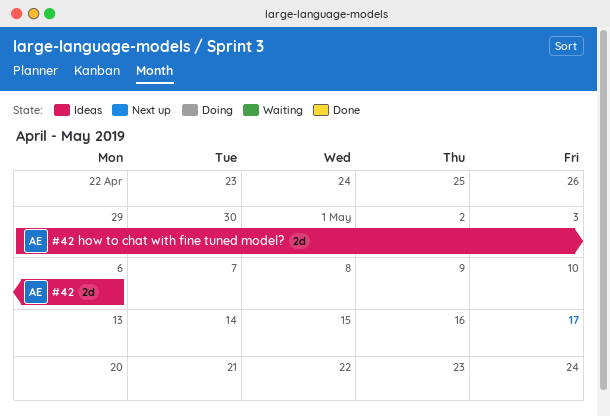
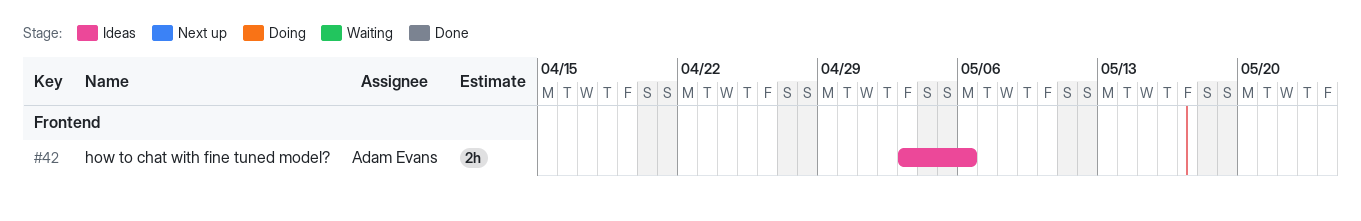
#42, estimate: 2d -> 2h
#42, start: Apr 29 -> May 3

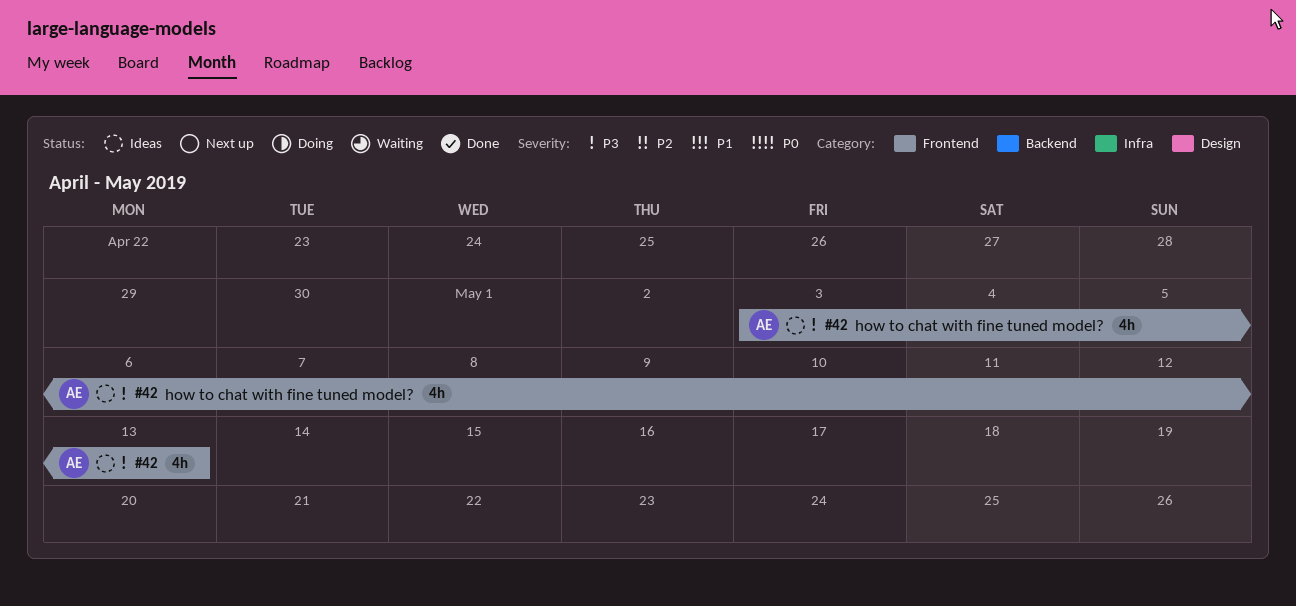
#42, estimate: 2h -> 4h
#42, due: May 6 -> May 13

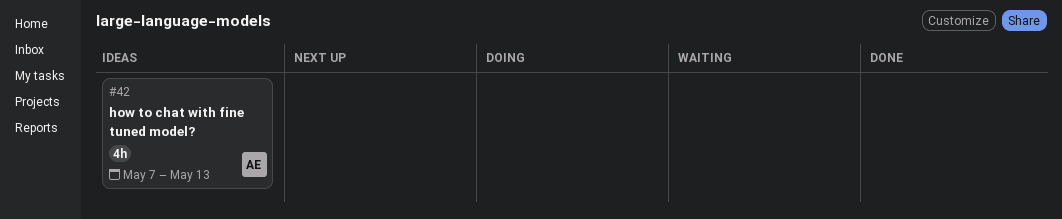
#42, start: May 3 -> May 7

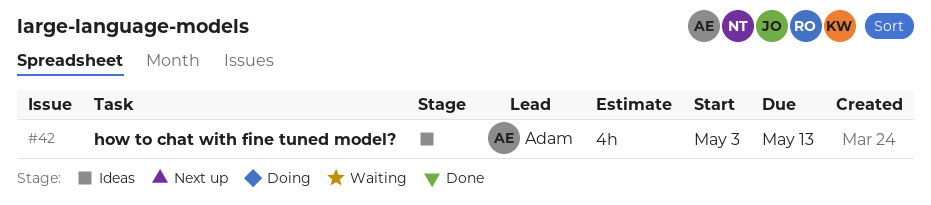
#42, start: May 7 -> May 3

